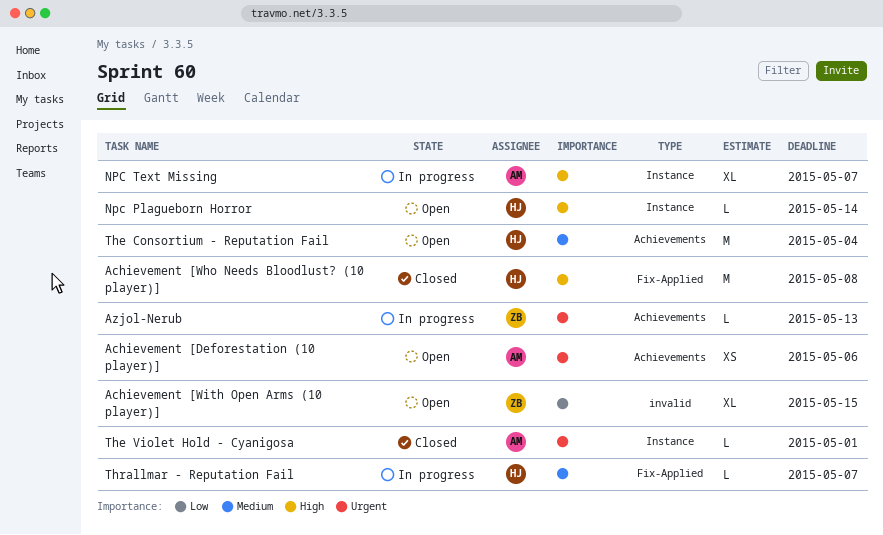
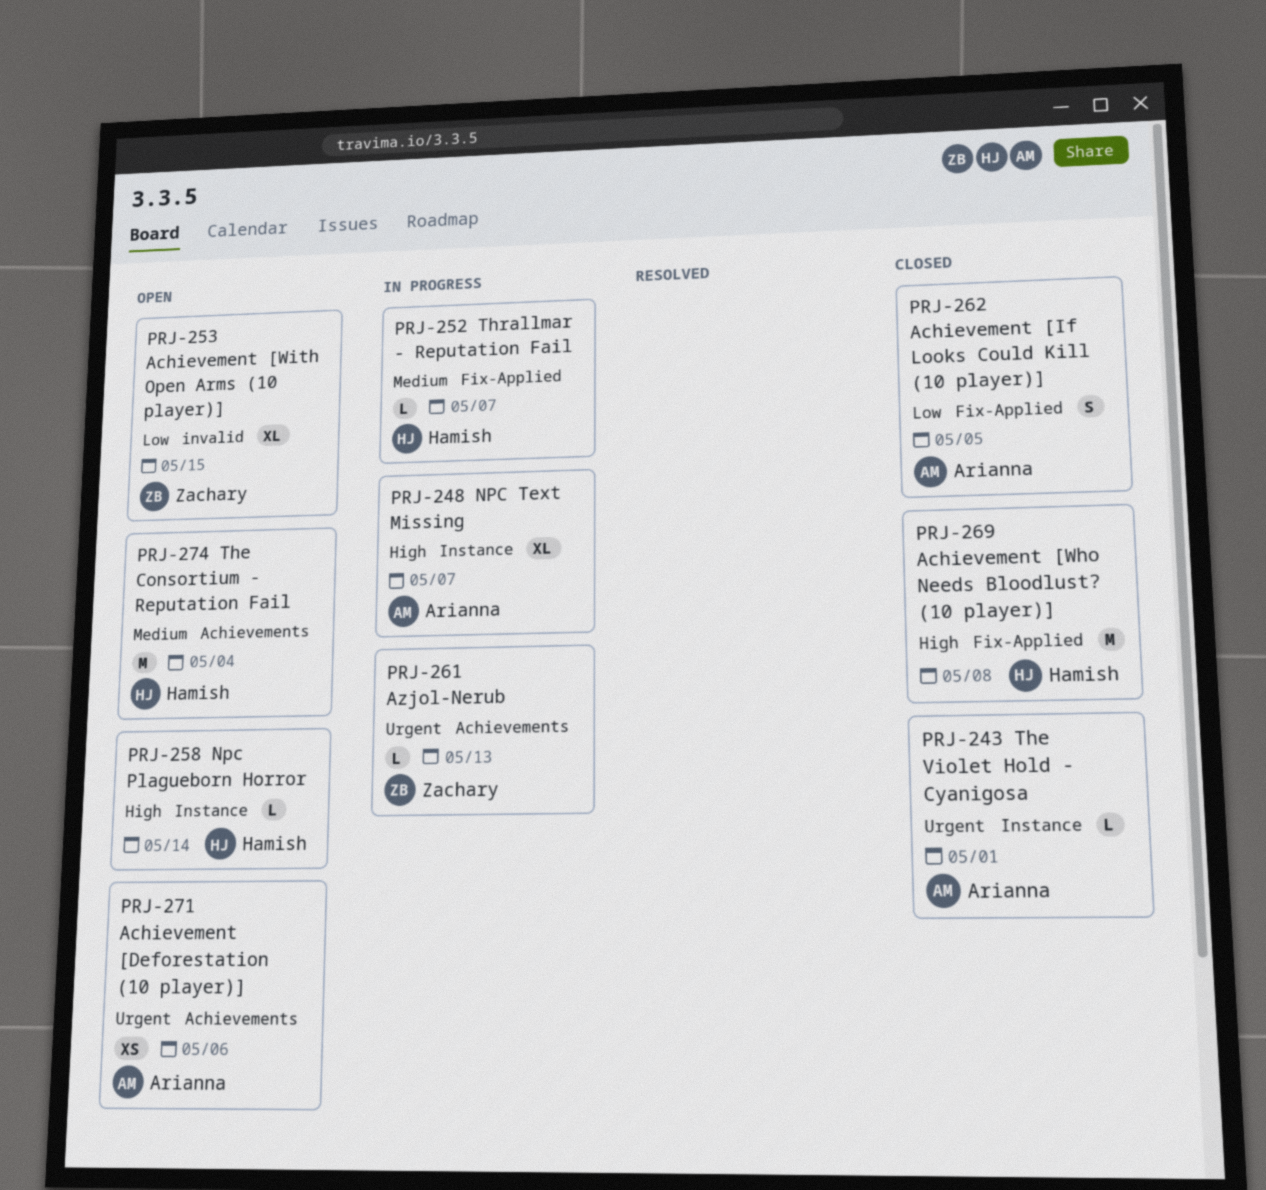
Achievement [If Looks Could Kill (10 player)]: none -> present

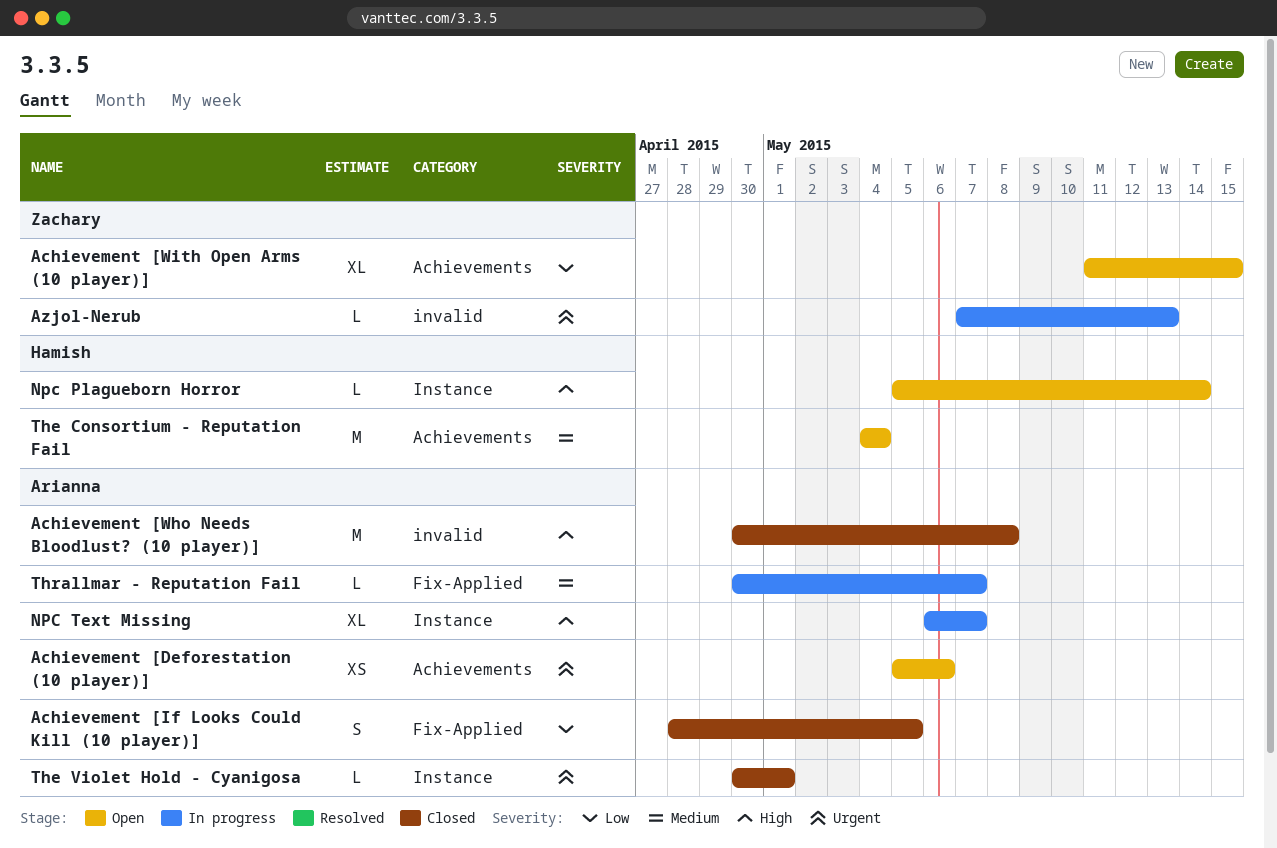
Achievement [Who Needs Bloodlust? (10 player)], owner: Hamish -> Arianna
Achievement [Who Needs Bloodlust? (10 player)], label: Fix-Applied -> invalid
Achievement [With Open Arms (10 player)], label: invalid -> Achievements
Azjol-Nerub, label: Achievements -> invalid
Thrallmar - Reputation Fail, owner: Hamish -> Arianna

